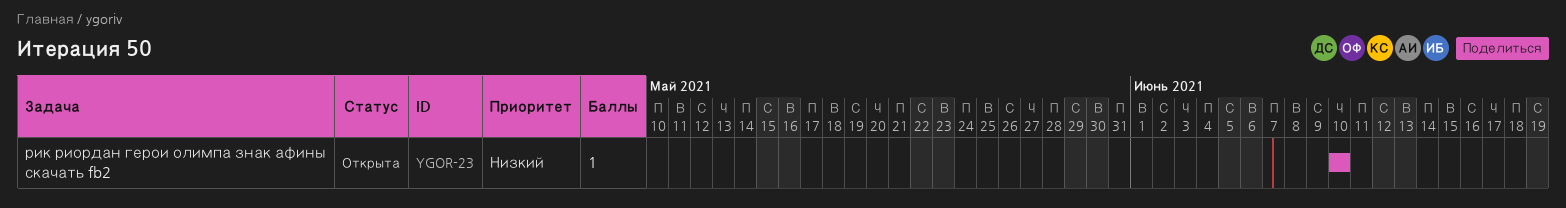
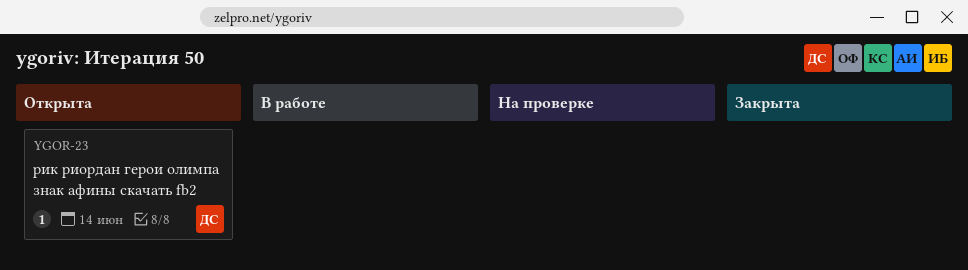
YGOR-23, due: Jun 10 -> Jun 14

